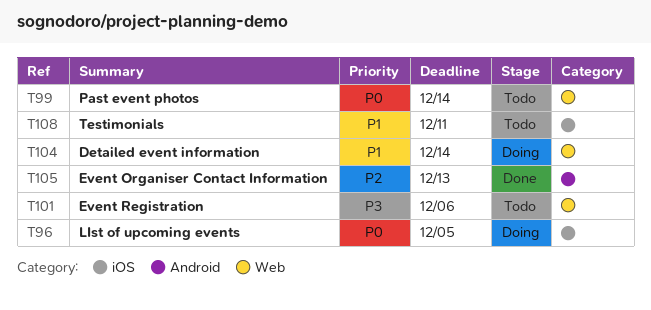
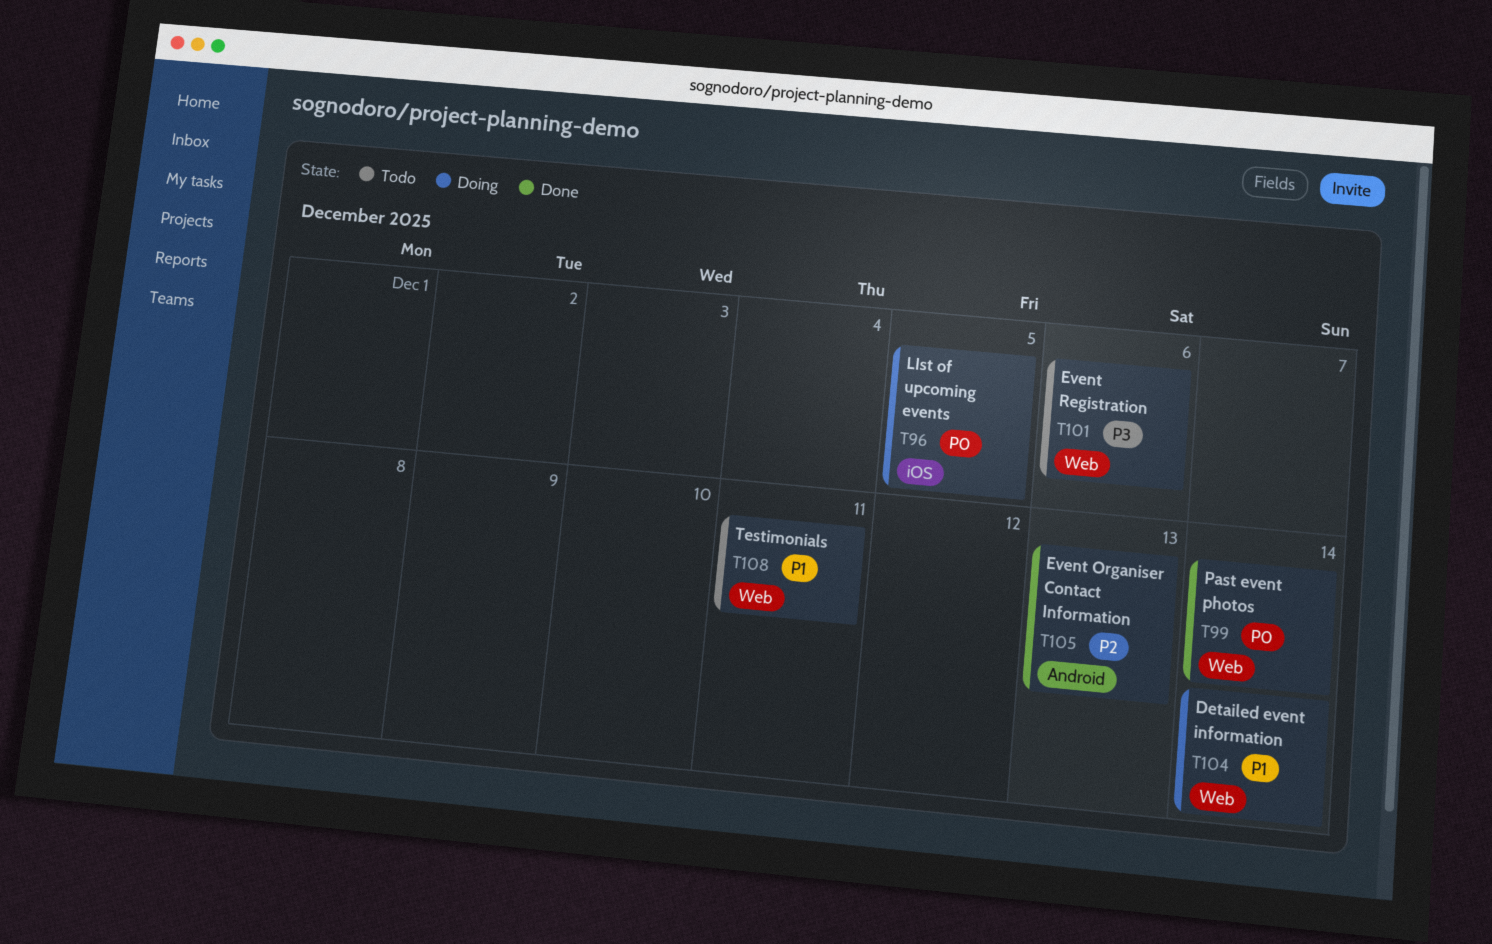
T99, status: Todo -> Done
T108, label: iOS -> Web

